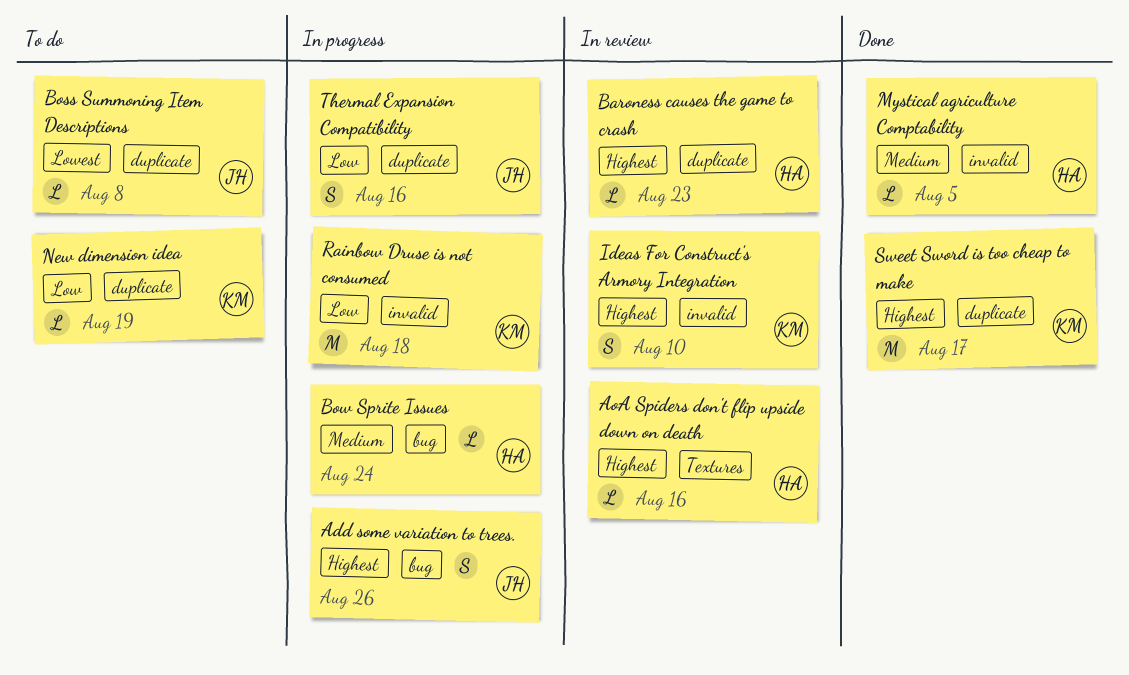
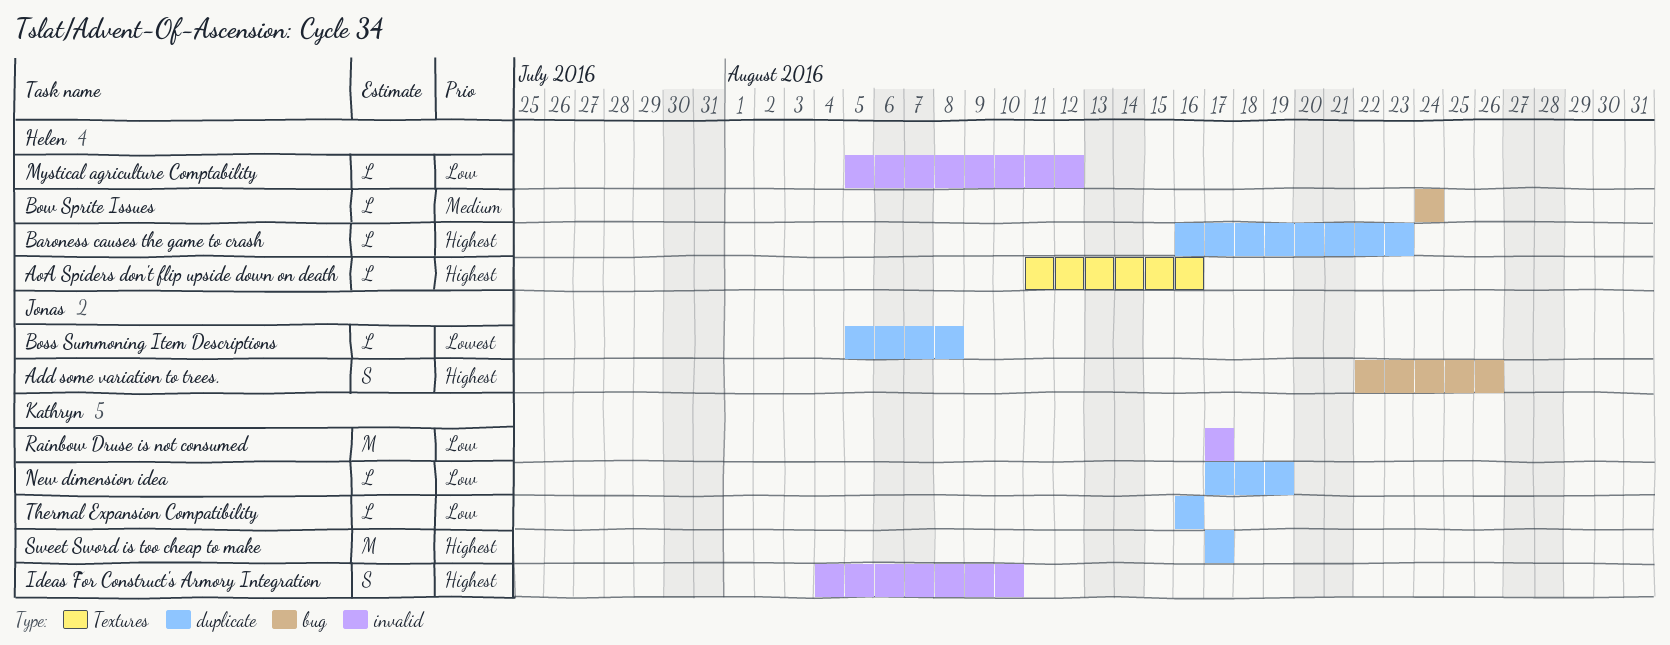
Mystical agriculture Comptability, priority: Medium -> Low
Mystical agriculture Comptability, due: Aug 5 -> Aug 12
Rainbow Druse is not consumed, due: Aug 18 -> Aug 17
Thermal Expansion Compatibility, owner: Jonas -> Kathryn
Thermal Expansion Compatibility, estimate: S -> L

